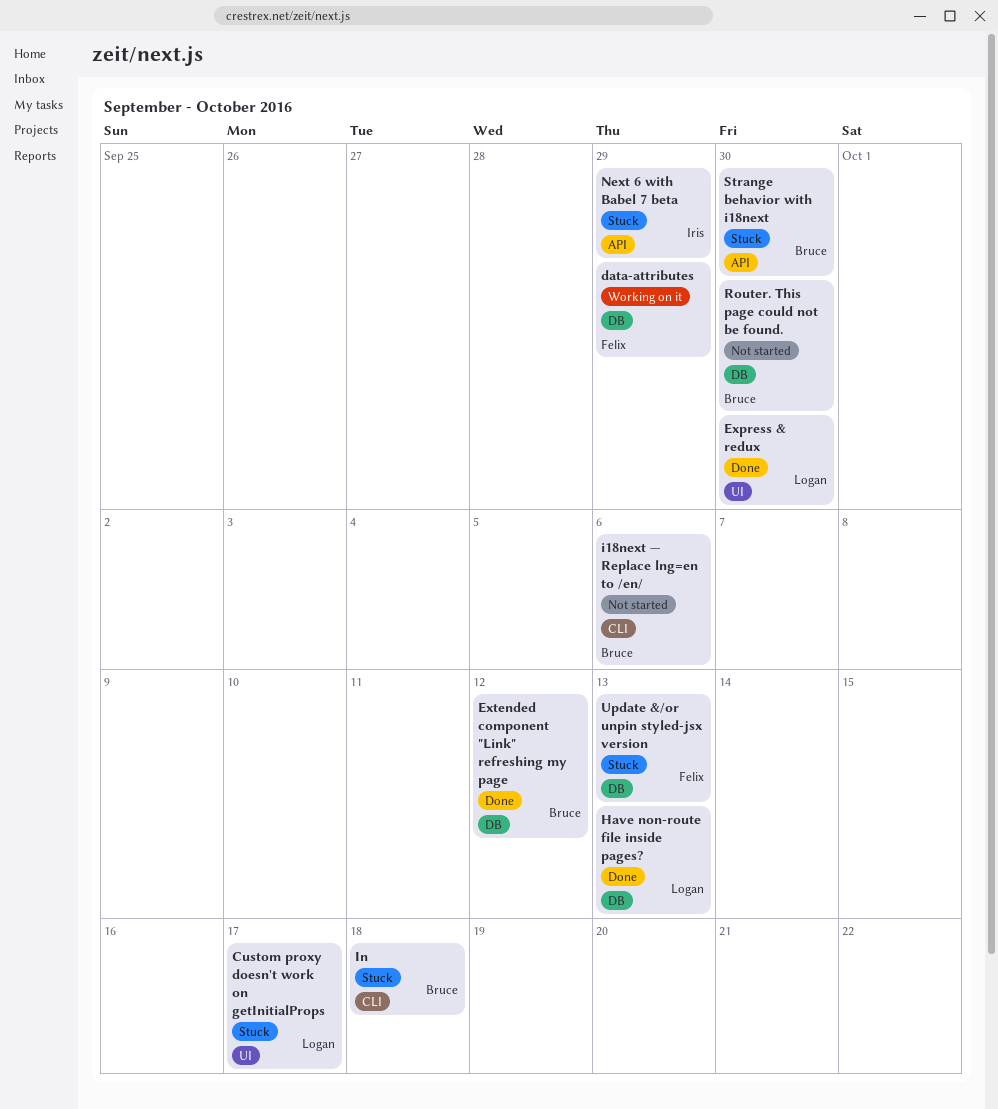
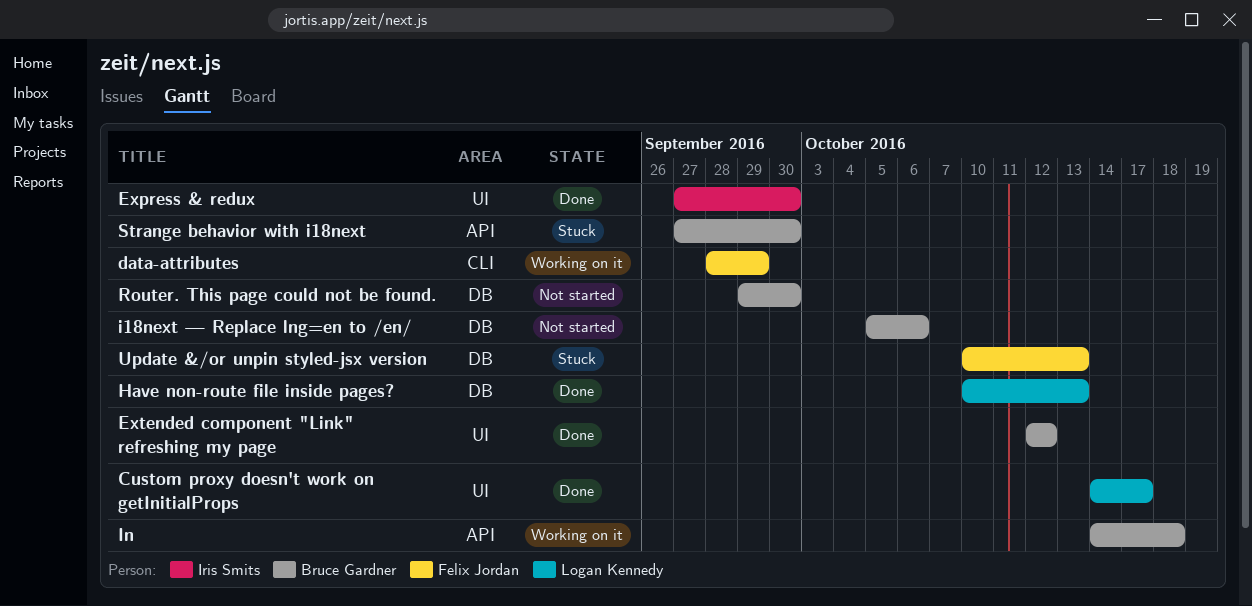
Custom proxy doesn't work on getInitialProps, status: Stuck -> Done
data-attributes, label: DB -> CLI
Express & redux, owner: Logan Kennedy -> Iris Smits
Extended component "Link" refreshing my page, label: DB -> UI
i18next — Replace lng=en to /en/, label: CLI -> DB
In, status: Stuck -> Working on it
In, label: CLI -> API
Next 6 with Babel 7 beta: present -> none

